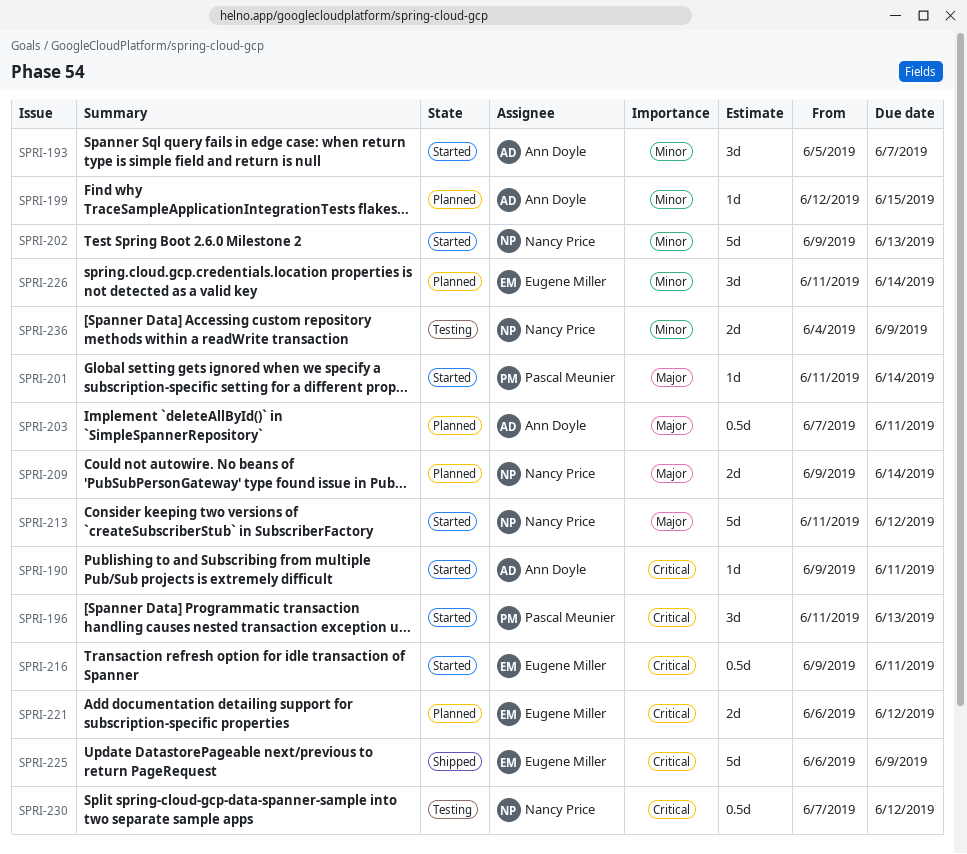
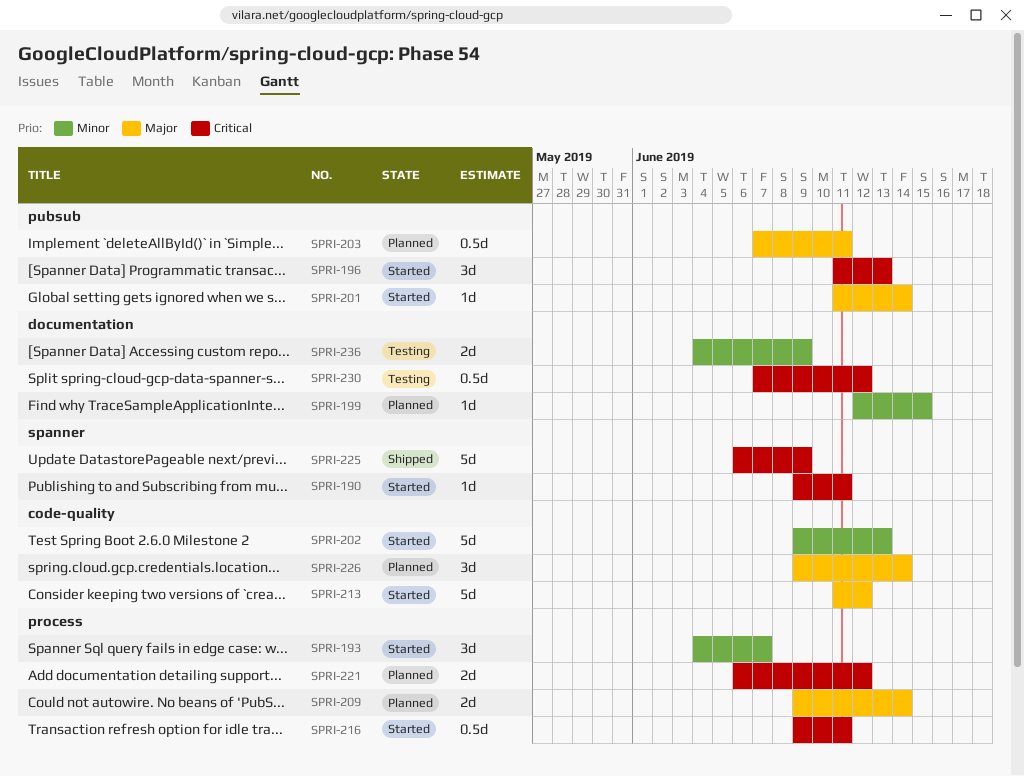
SPRI-193, start: Jun 5 -> Jun 4
SPRI-226, priority: Minor -> Major
SPRI-226, start: Jun 11 -> Jun 9

